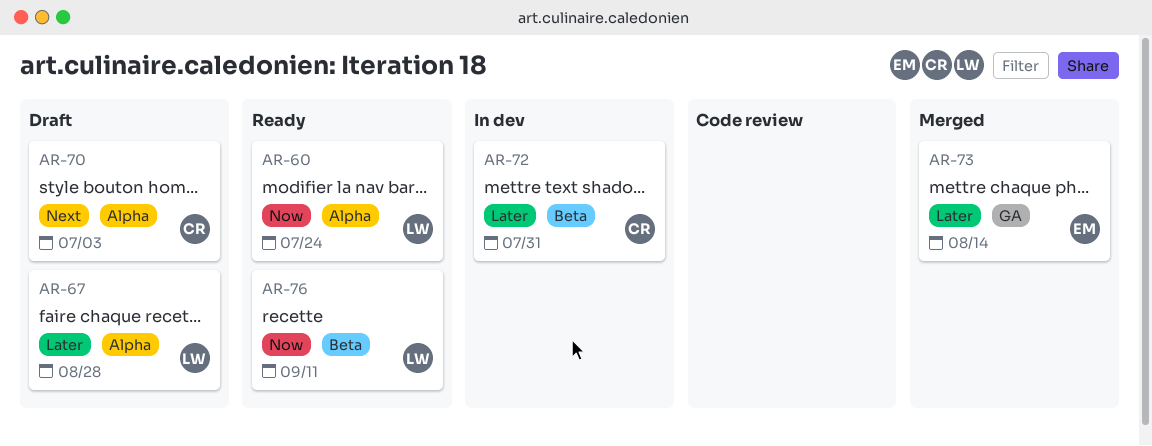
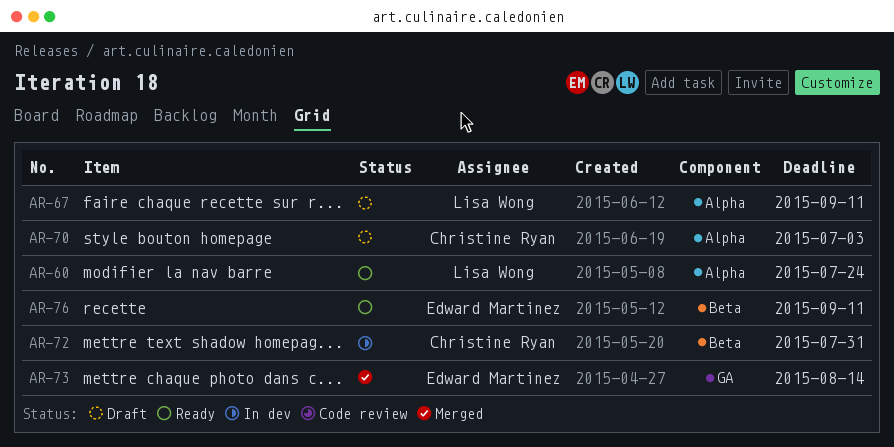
AR-67, due: Aug 28 -> Sep 11
AR-76, owner: Lisa Wong -> Edward Martinez

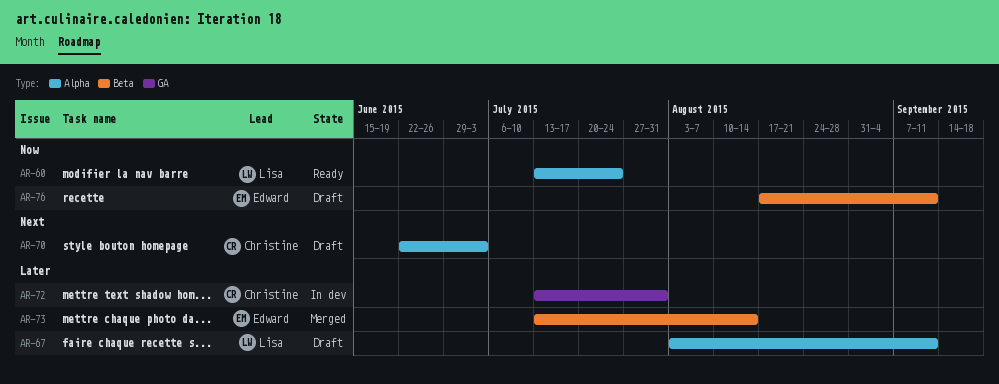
AR-72, label: Beta -> GA
AR-73, label: GA -> Beta
AR-76, status: Ready -> Draft

